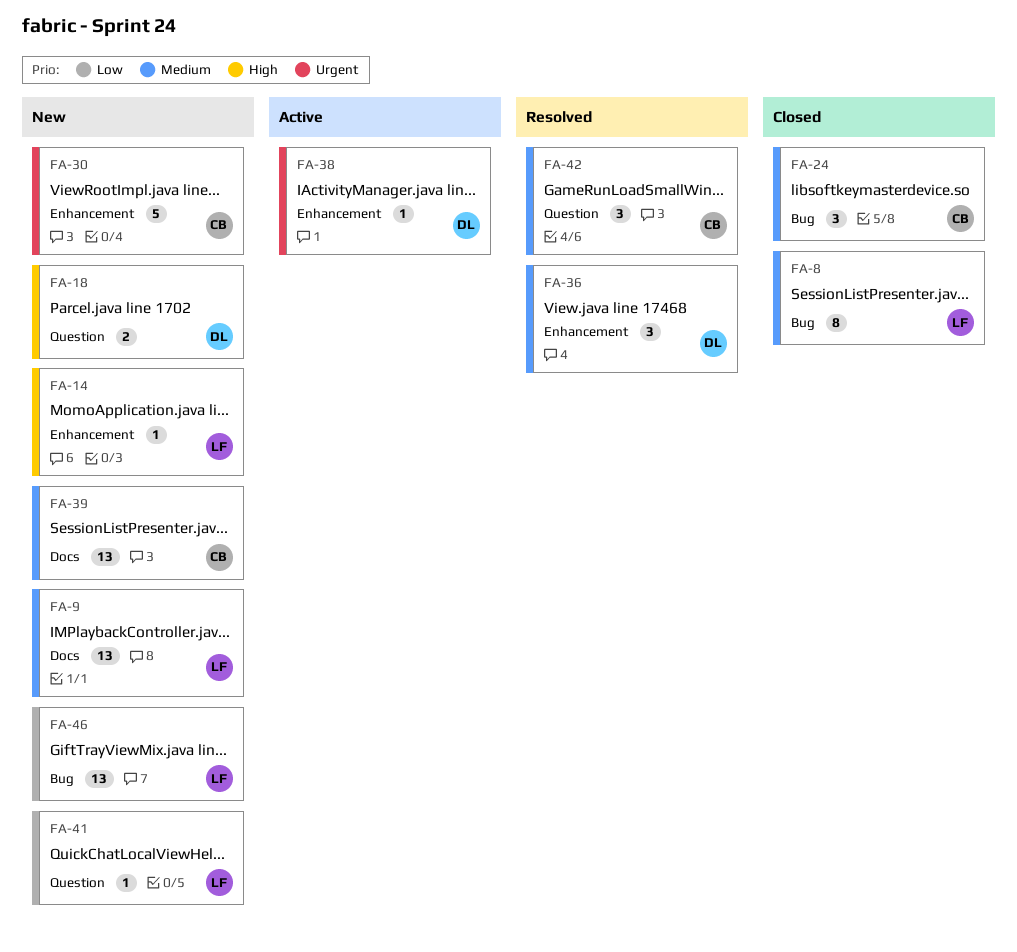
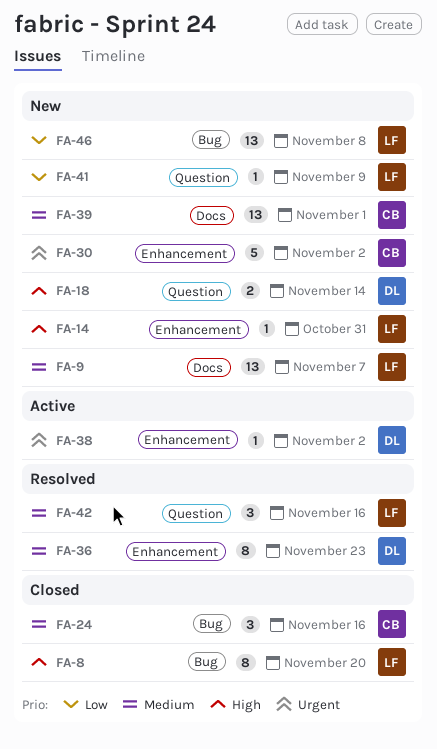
FA-8, priority: Medium -> High
FA-36, estimate: 3 -> 8
FA-42, owner: CB -> LF

